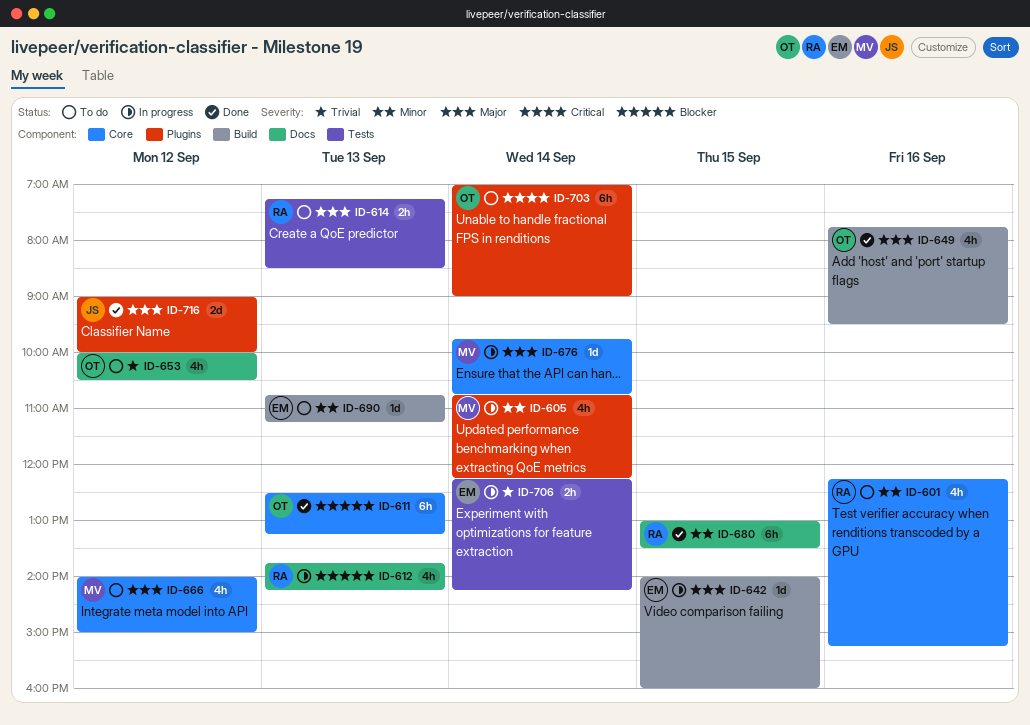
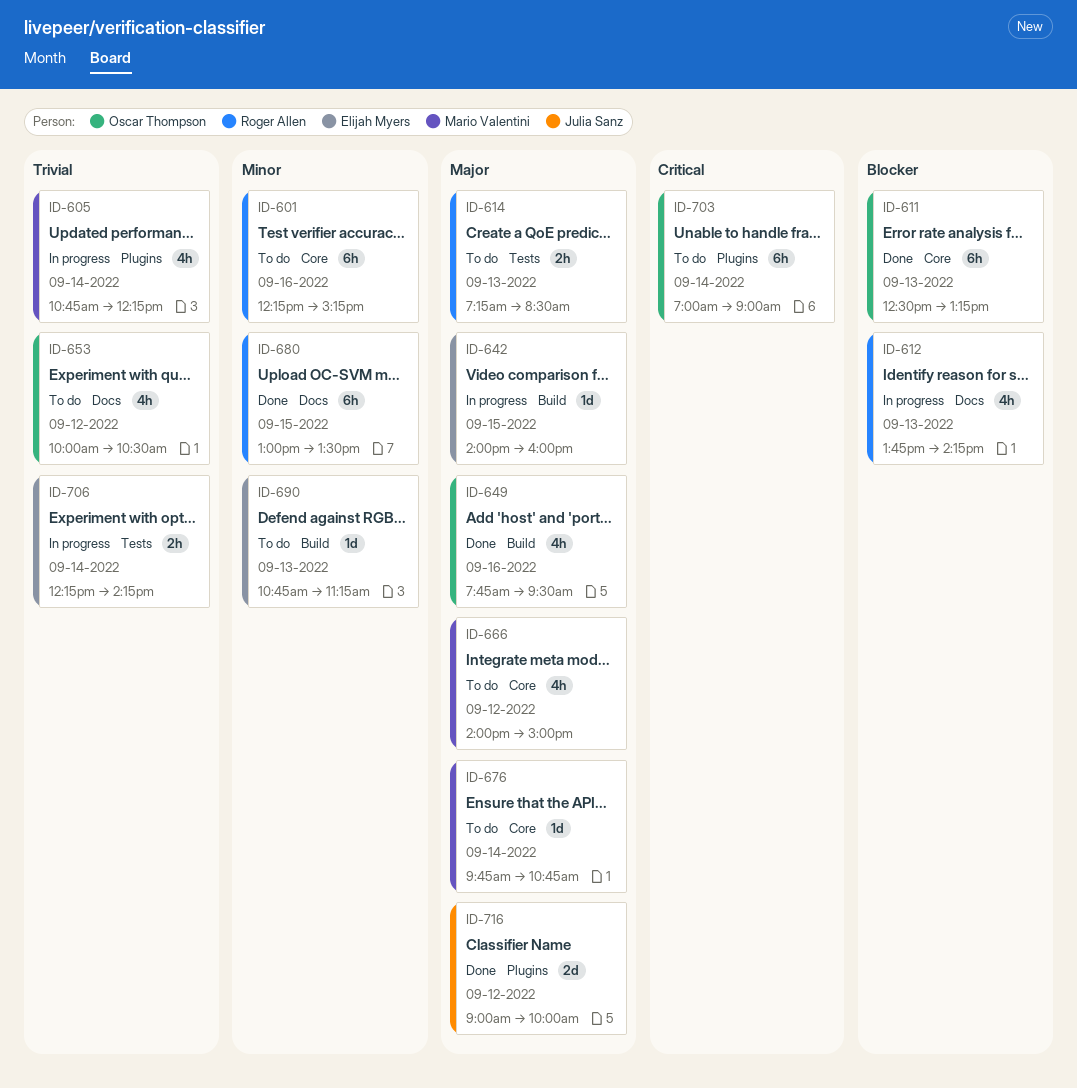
ID-601, estimate: 4h -> 6h
ID-605, priority: Minor -> Trivial
ID-676, status: In progress -> To do

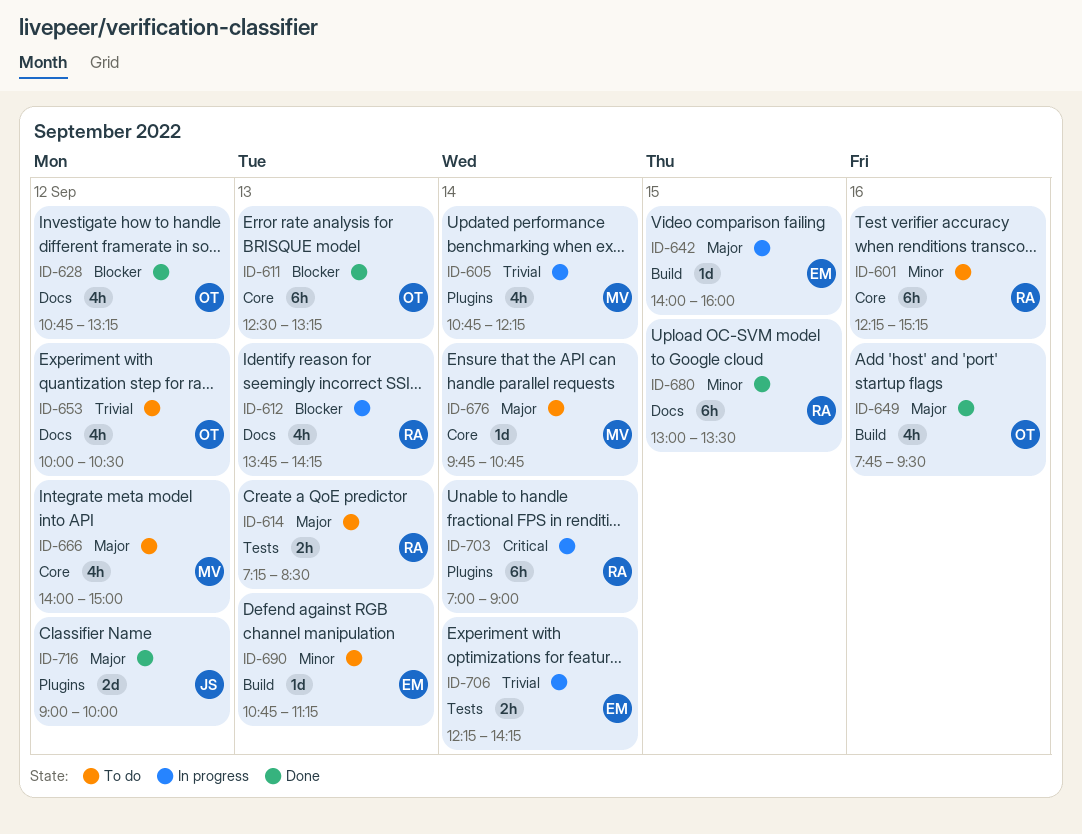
ID-628: none -> present
ID-703, status: To do -> In progress
ID-703, owner: Oscar Thompson -> Roger Allen

